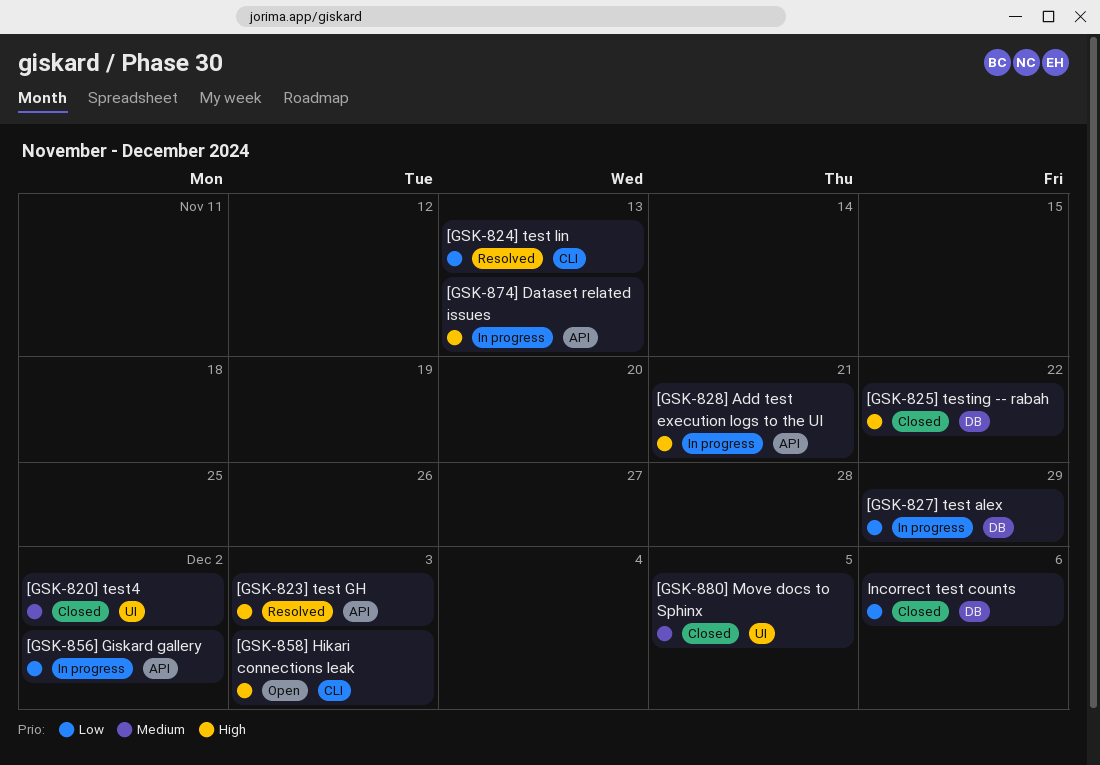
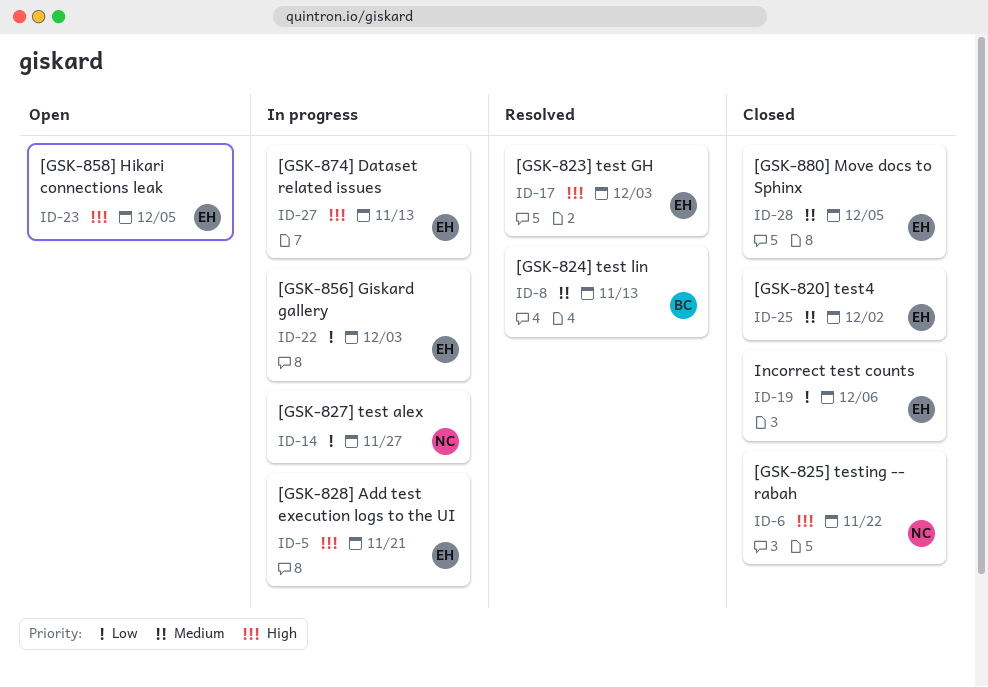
[GSK-824] test lin, priority: Low -> Medium
[GSK-827] test alex, due: Nov 29 -> Nov 27
[GSK-856] Giskard gallery, due: Dec 2 -> Dec 3
[GSK-858] Hikari connections leak, due: Dec 3 -> Dec 5

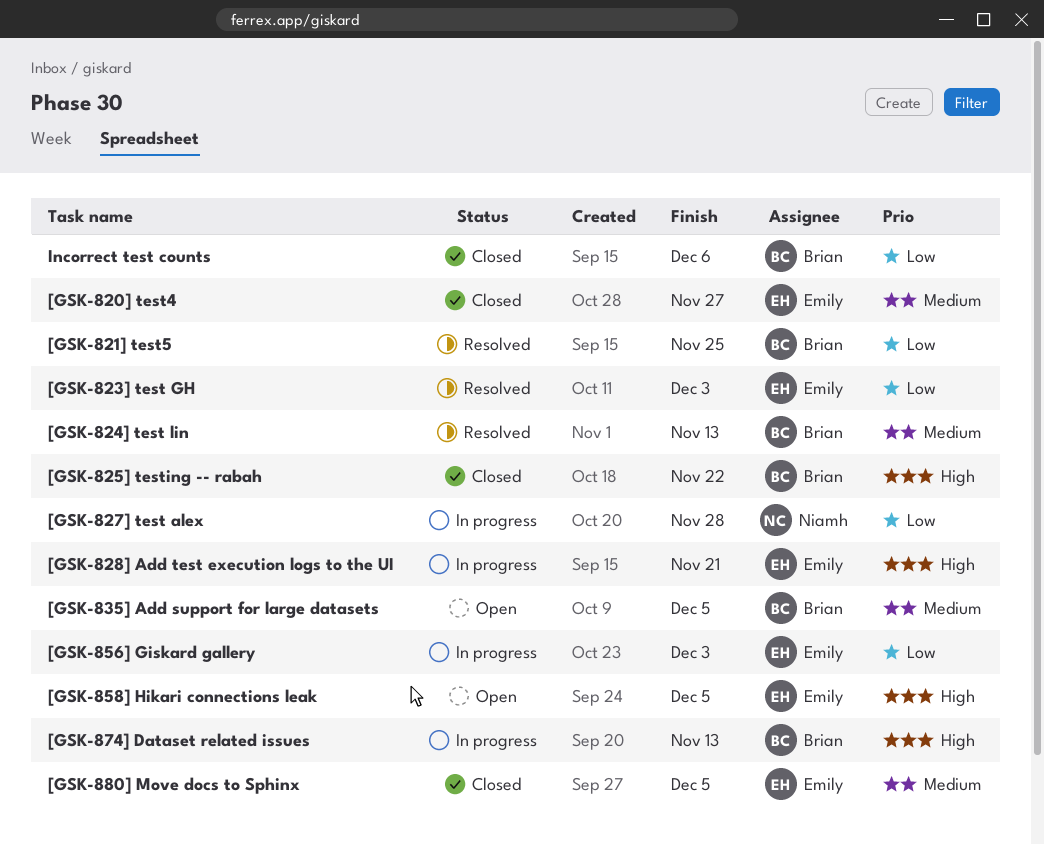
[GSK-820] test4, due: Dec 2 -> Nov 27
[GSK-821] test5: none -> present
[GSK-823] test GH, priority: High -> Low
[GSK-825] testing -- rabah, owner: Niamh -> Brian
[GSK-827] test alex, due: Nov 27 -> Nov 28
[GSK-835] Add support for large datasets: none -> present
[GSK-874] Dataset related issues, owner: Emily -> Brian
Incorrect test counts, owner: Emily -> Brian

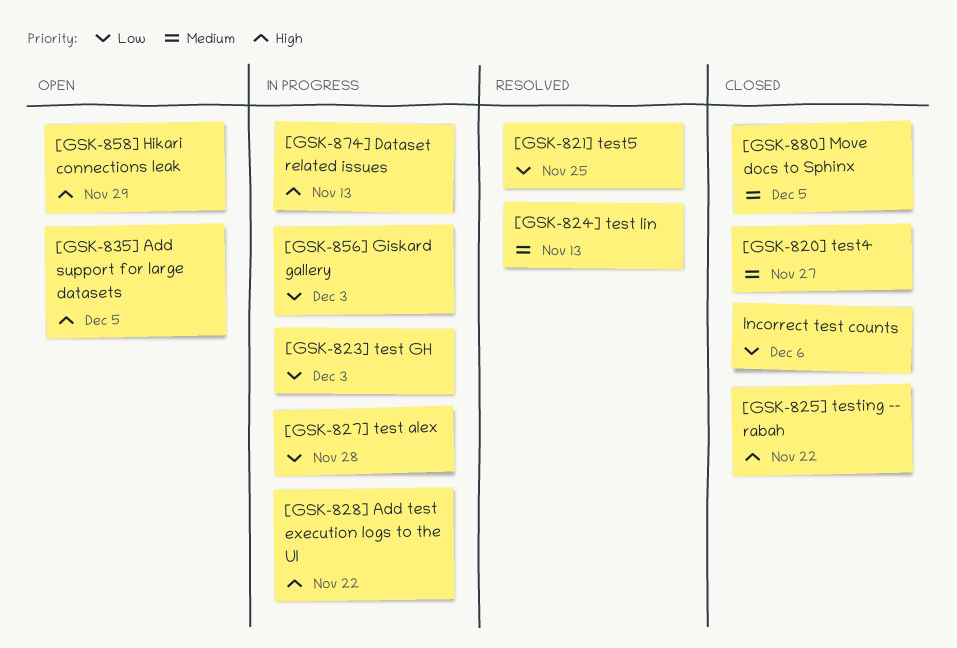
[GSK-823] test GH, status: Resolved -> In progress
[GSK-828] Add test execution logs to the UI, due: Nov 21 -> Nov 22
[GSK-835] Add support for large datasets, priority: Medium -> High
[GSK-858] Hikari connections leak, due: Dec 5 -> Nov 29

